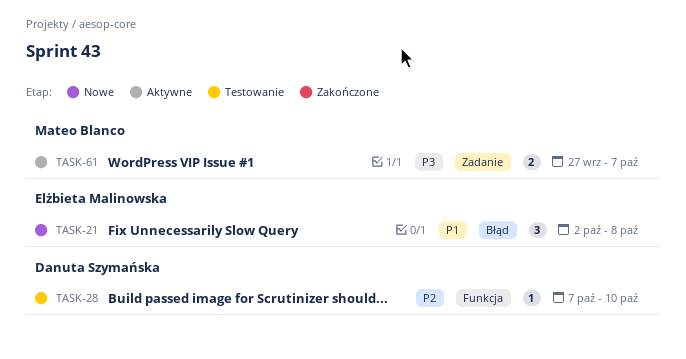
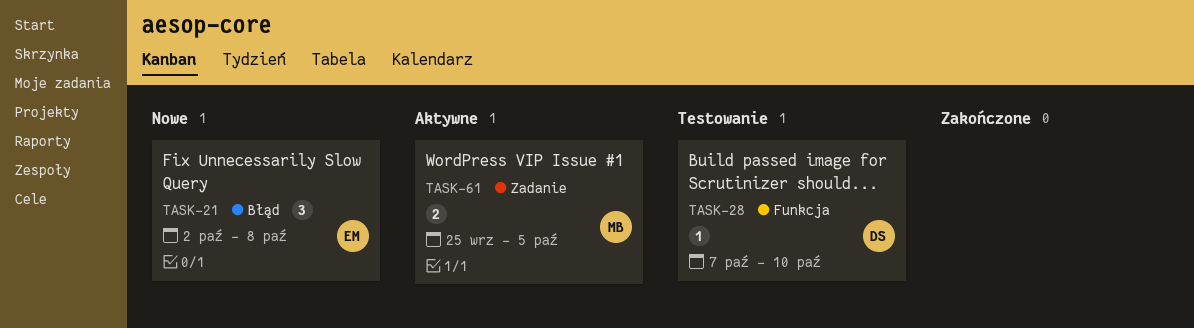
TASK-61, start: Sep 27 -> Sep 25
TASK-61, due: Oct 7 -> Oct 5

